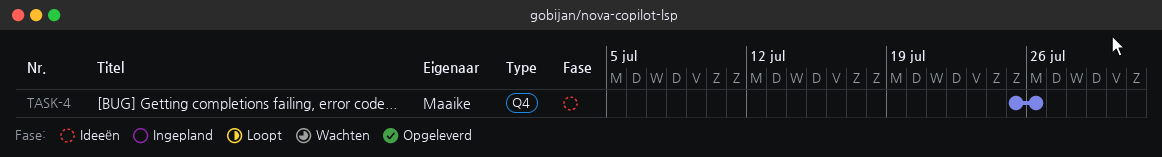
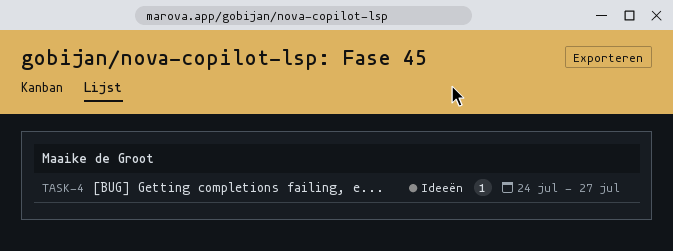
TASK-4, start: Jul 25 -> Jul 24
TASK-4, due: Jul 26 -> Jul 27

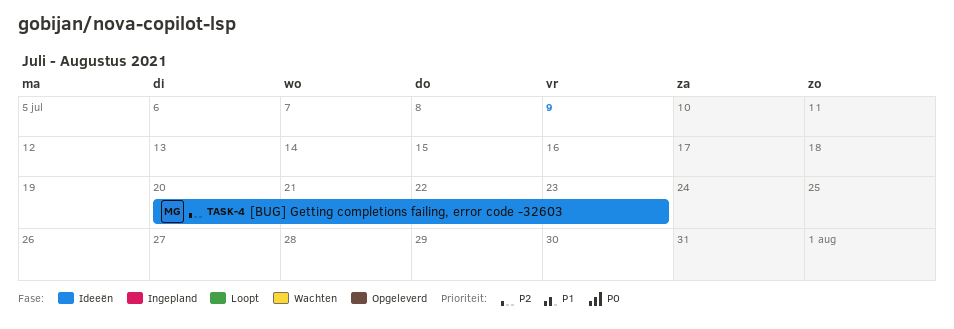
TASK-4, start: Jul 24 -> Jul 20
TASK-4, due: Jul 27 -> Jul 23

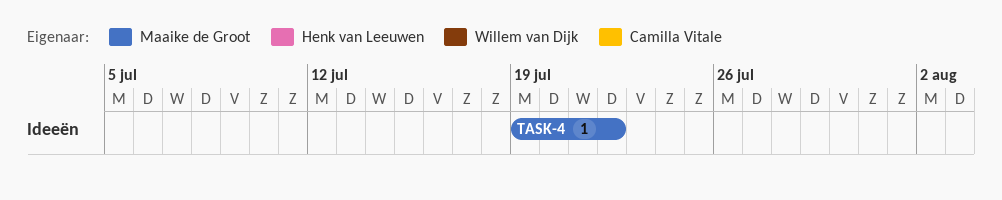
TASK-4, start: Jul 20 -> Jul 19
TASK-4, due: Jul 23 -> Jul 22

